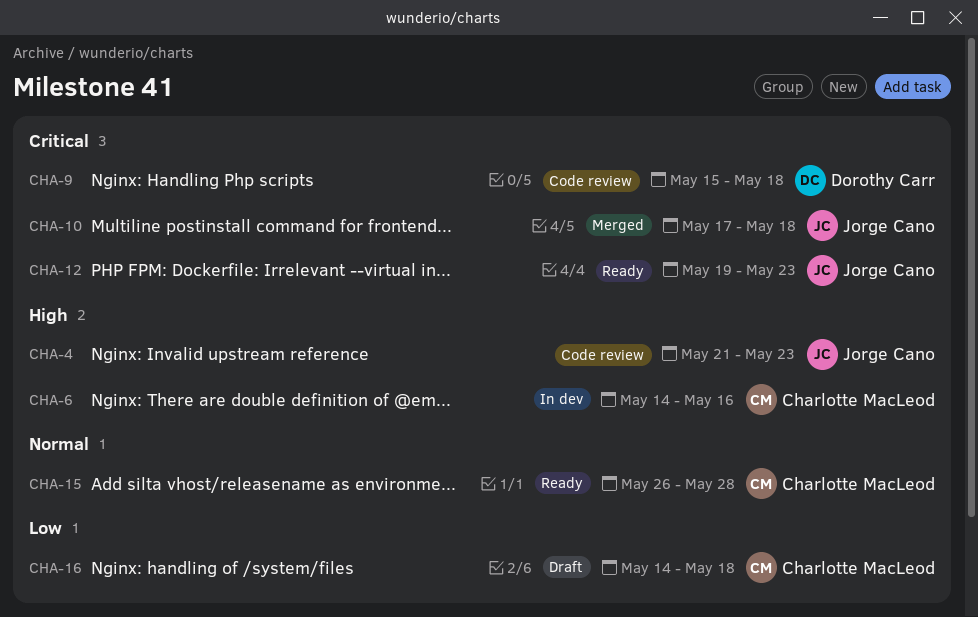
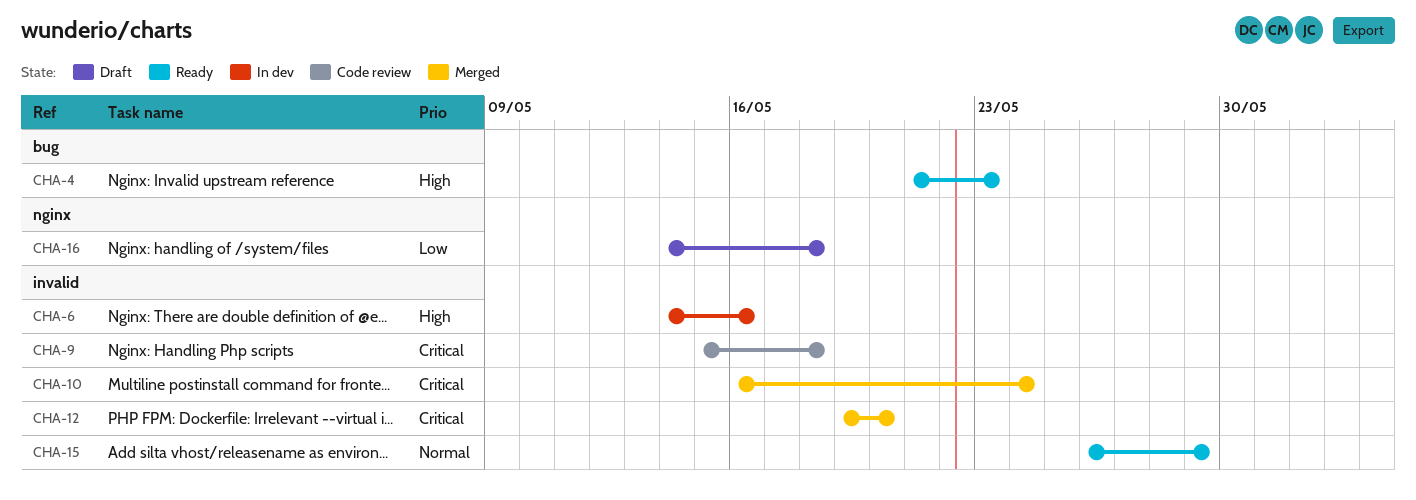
CHA-4, status: Code review -> Ready
CHA-10, start: May 17 -> May 16
CHA-10, due: May 18 -> May 24
CHA-12, status: Ready -> Merged
CHA-12, due: May 23 -> May 20
CHA-15, due: May 28 -> May 29

